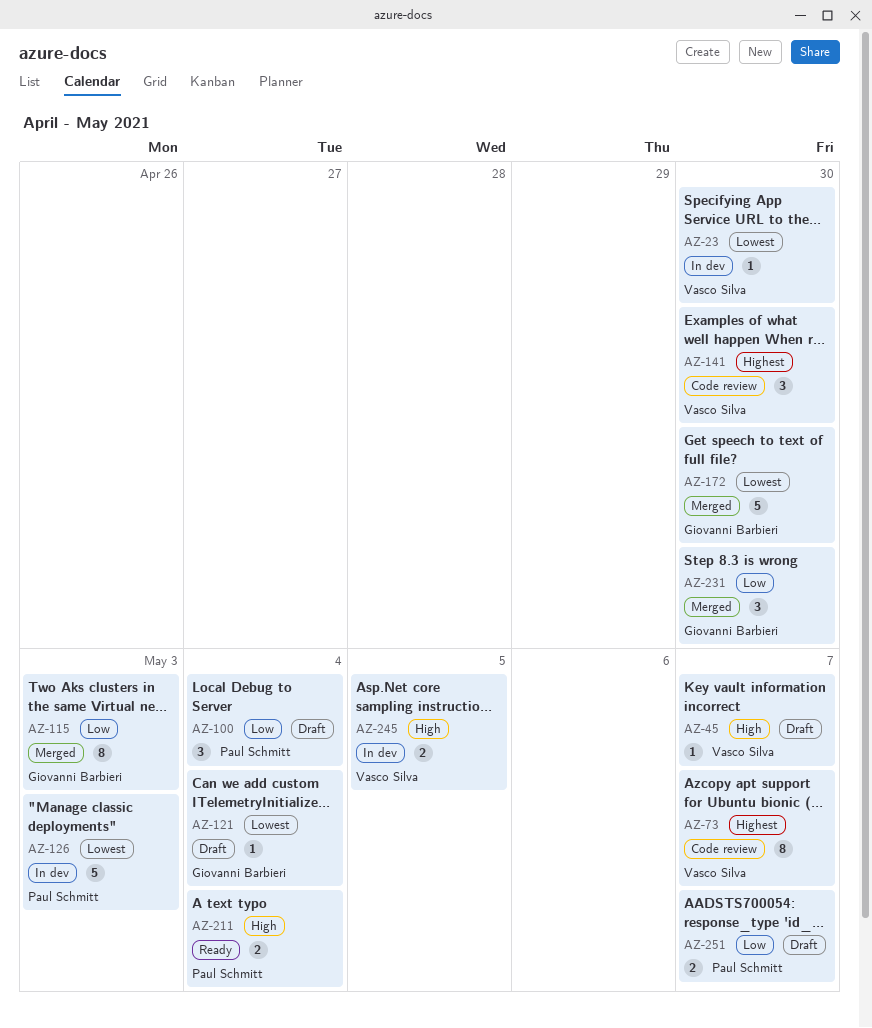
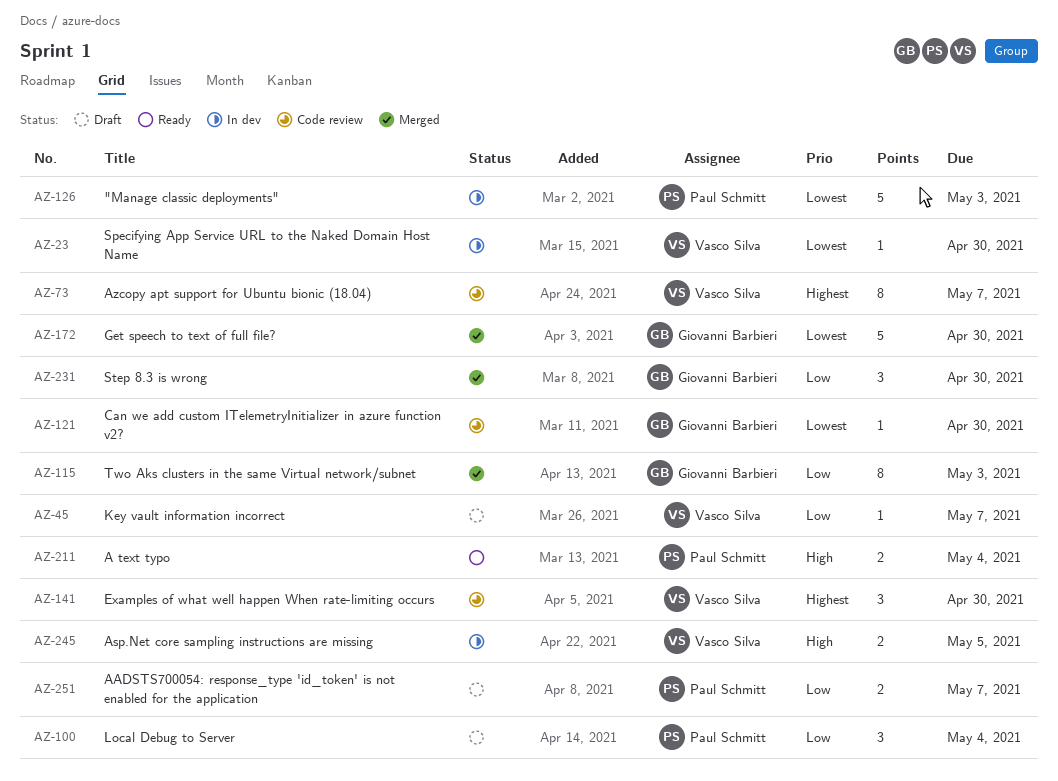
AZ-45, priority: High -> Low
AZ-121, status: Draft -> Code review
AZ-121, due: May 4 -> Apr 30

